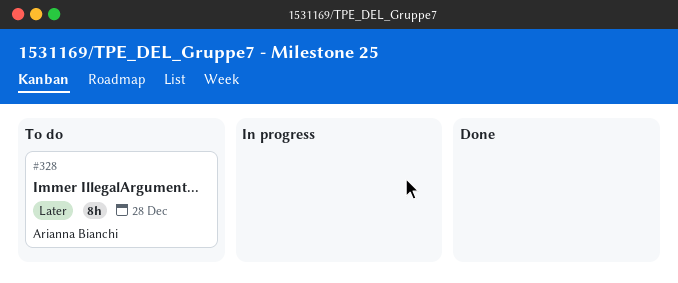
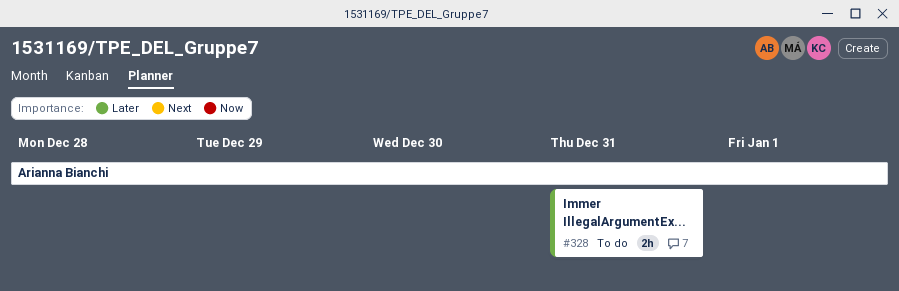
#328, estimate: 8h -> 2h
#328, due: Dec 28 -> Dec 31

